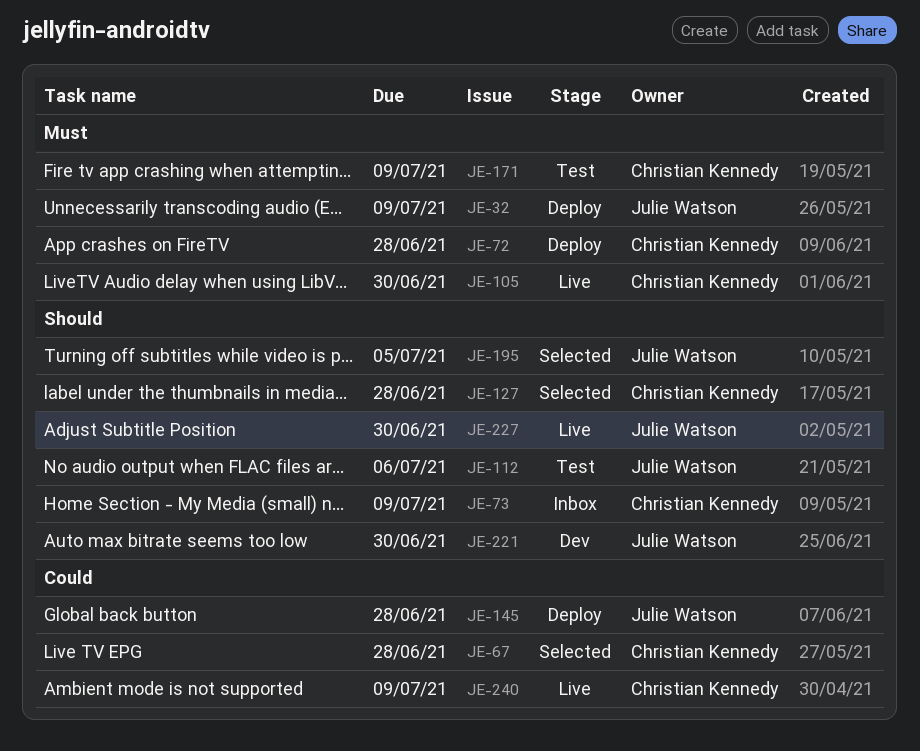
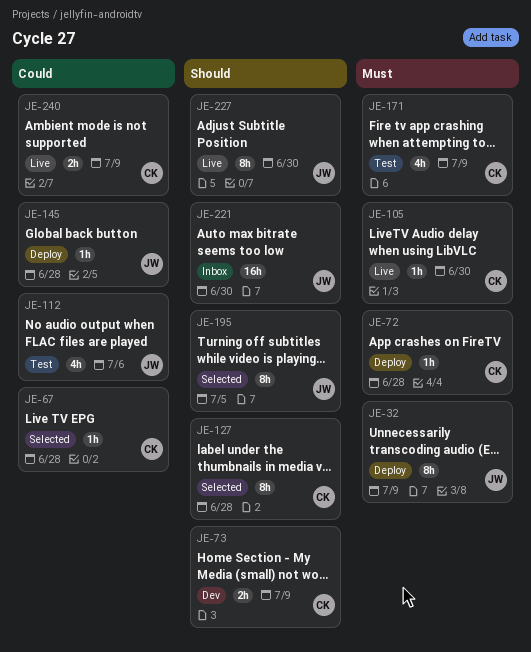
JE-73, status: Inbox -> Dev
JE-112, priority: Should -> Could
JE-221, status: Dev -> Inbox

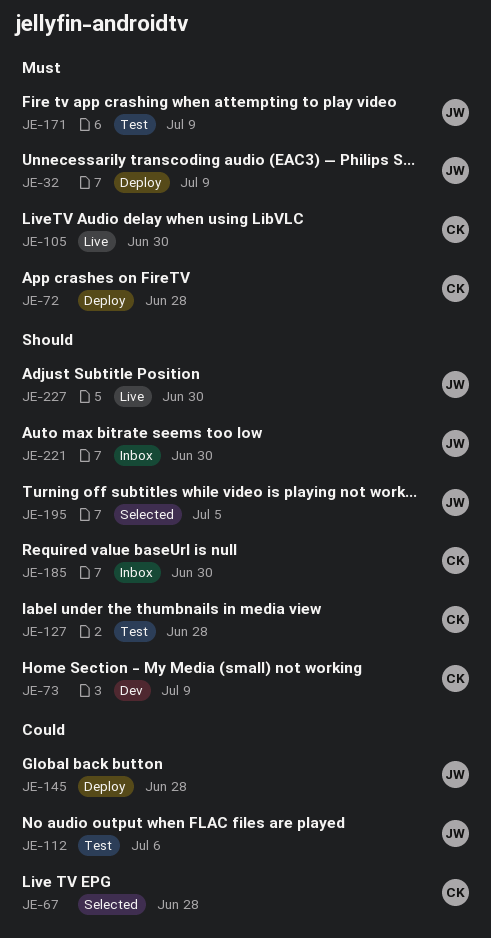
JE-127, status: Selected -> Test
JE-171, owner: CK -> JW
JE-185: none -> present
JE-240: present -> none

